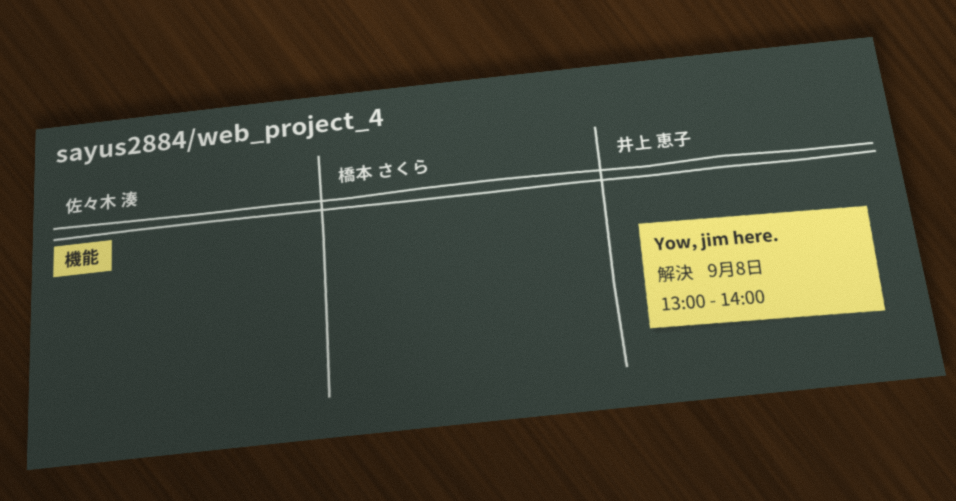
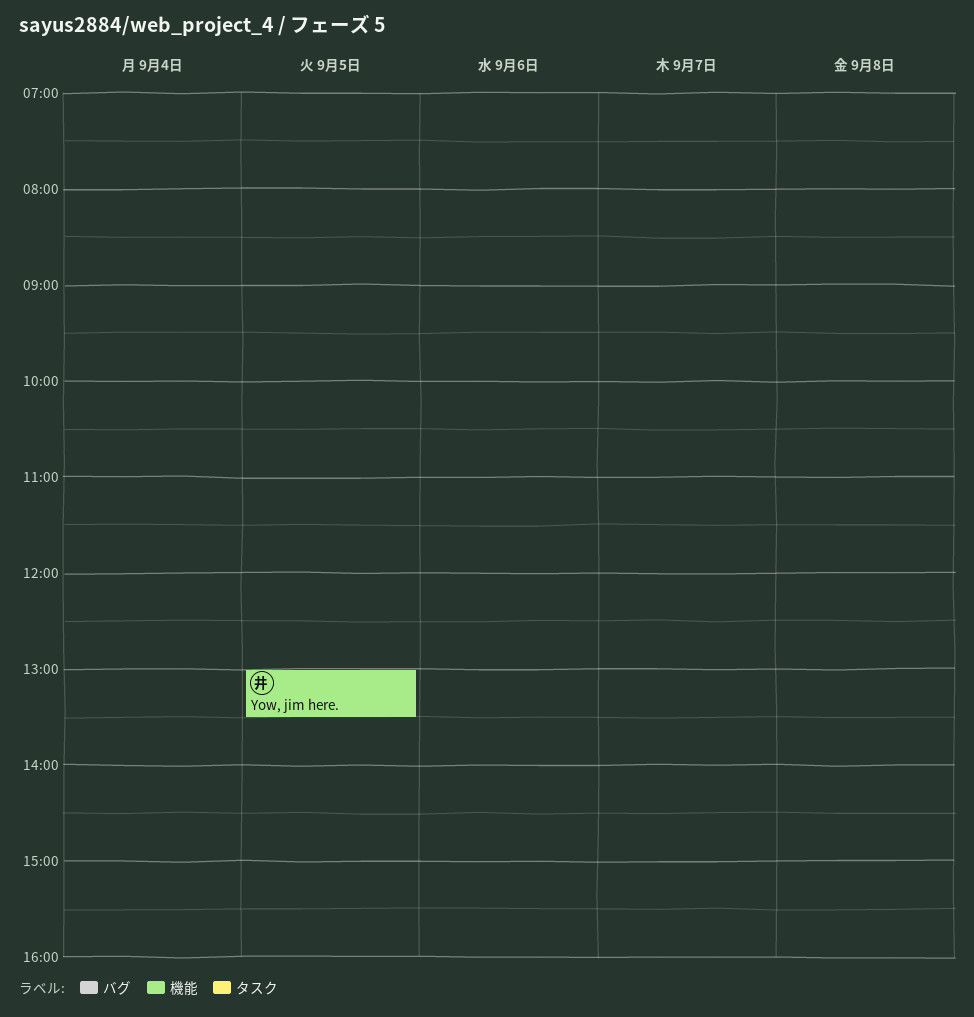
Yow, jim here., day: Sep 8 -> Sep 5
Yow, jim here., ends: 14:00 -> 13:30

